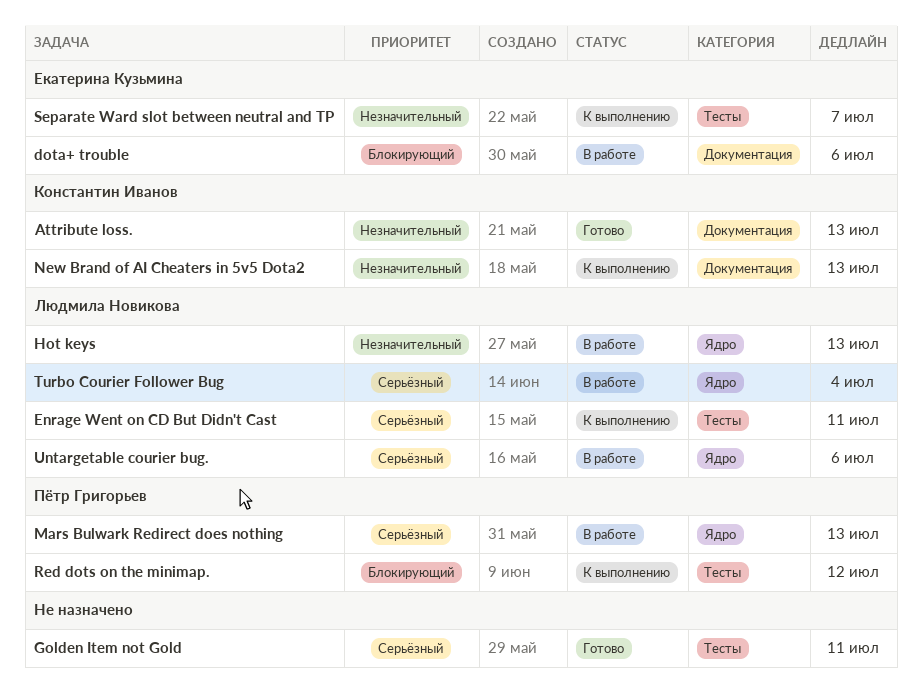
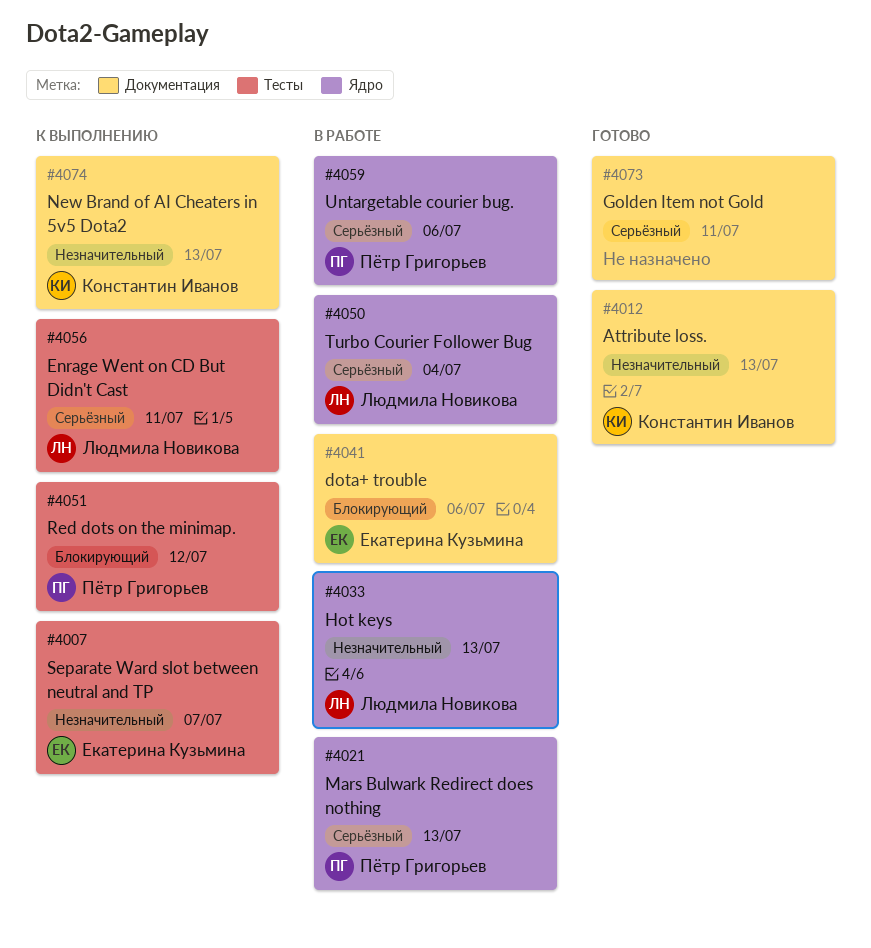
Golden Item not Gold, label: Тесты -> Документация
Untargetable courier bug., owner: Людмила Новикова -> Пётр Григорьев

